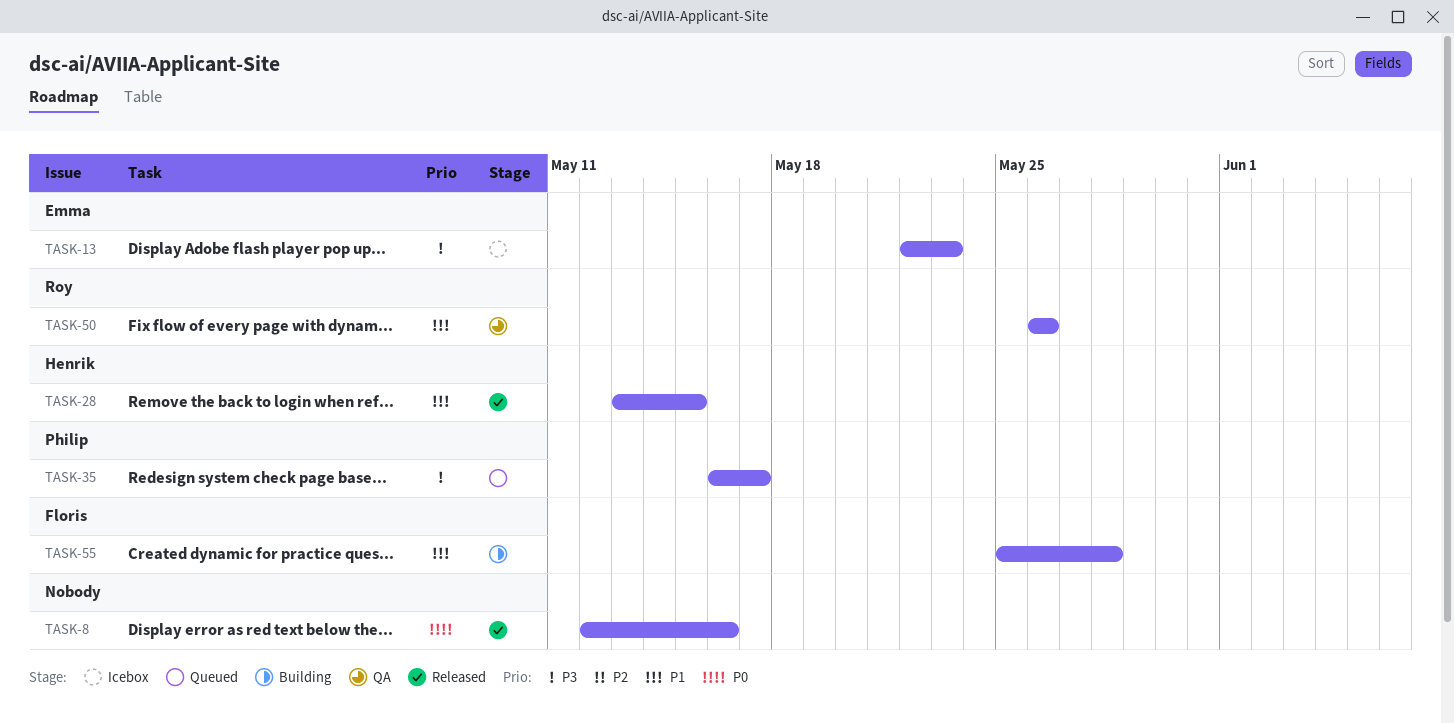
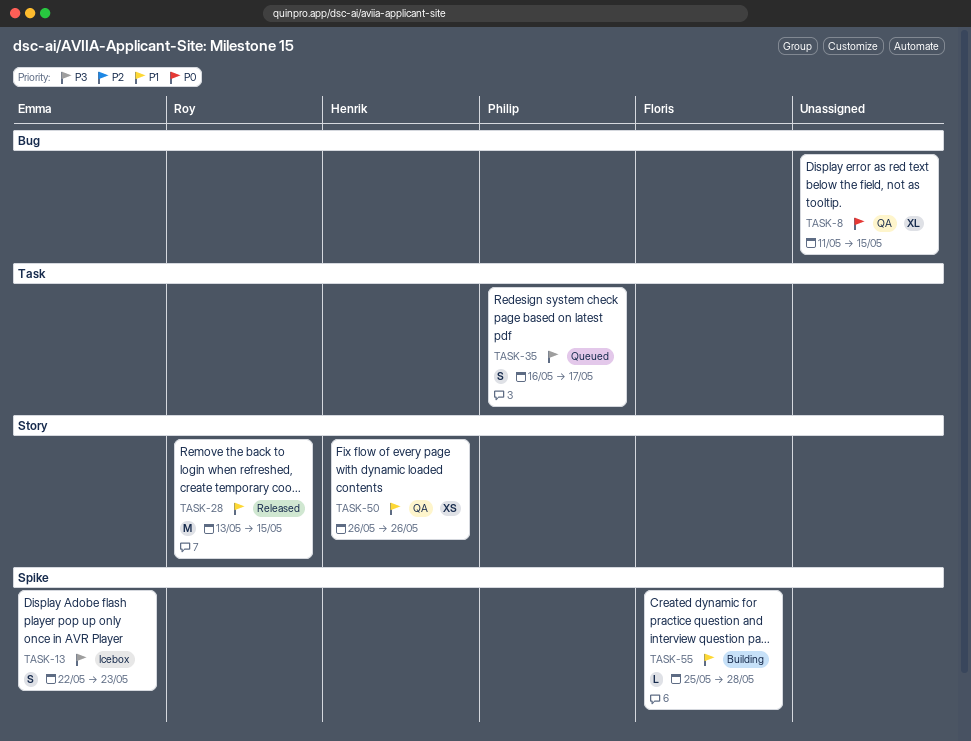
TASK-8, status: Released -> QA
TASK-8, start: May 12 -> May 11
TASK-8, due: May 16 -> May 15
TASK-28, owner: Henrik -> Roy
TASK-50, owner: Roy -> Henrik

